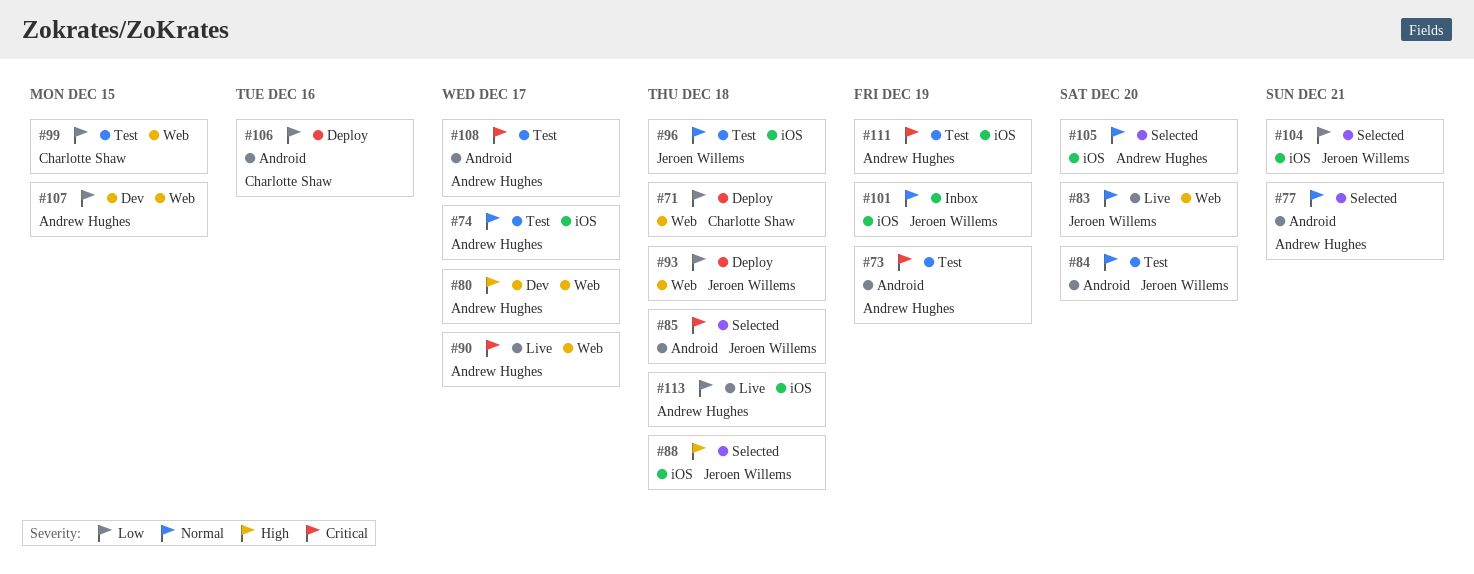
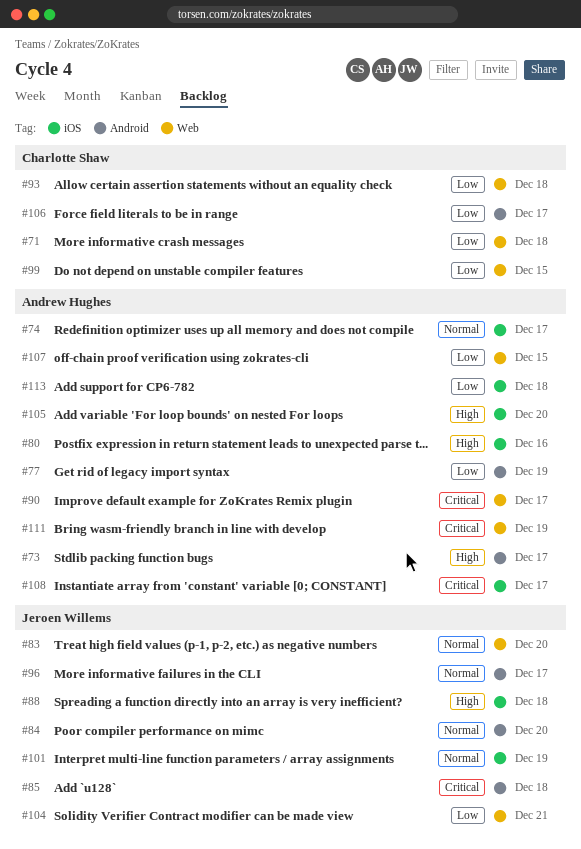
#73, priority: Critical -> High
#73, due: Dec 19 -> Dec 17
#77, priority: Normal -> Low
#77, due: Dec 21 -> Dec 19
#80, label: Web -> iOS
#80, due: Dec 17 -> Dec 16
#93, owner: Jeroen Willems -> Charlotte Shaw
#96, label: iOS -> Android
#96, due: Dec 18 -> Dec 17
#104, label: iOS -> Web
#105, priority: Normal -> High
#106, due: Dec 16 -> Dec 17
#108, label: Android -> iOS
#111, label: iOS -> Web

